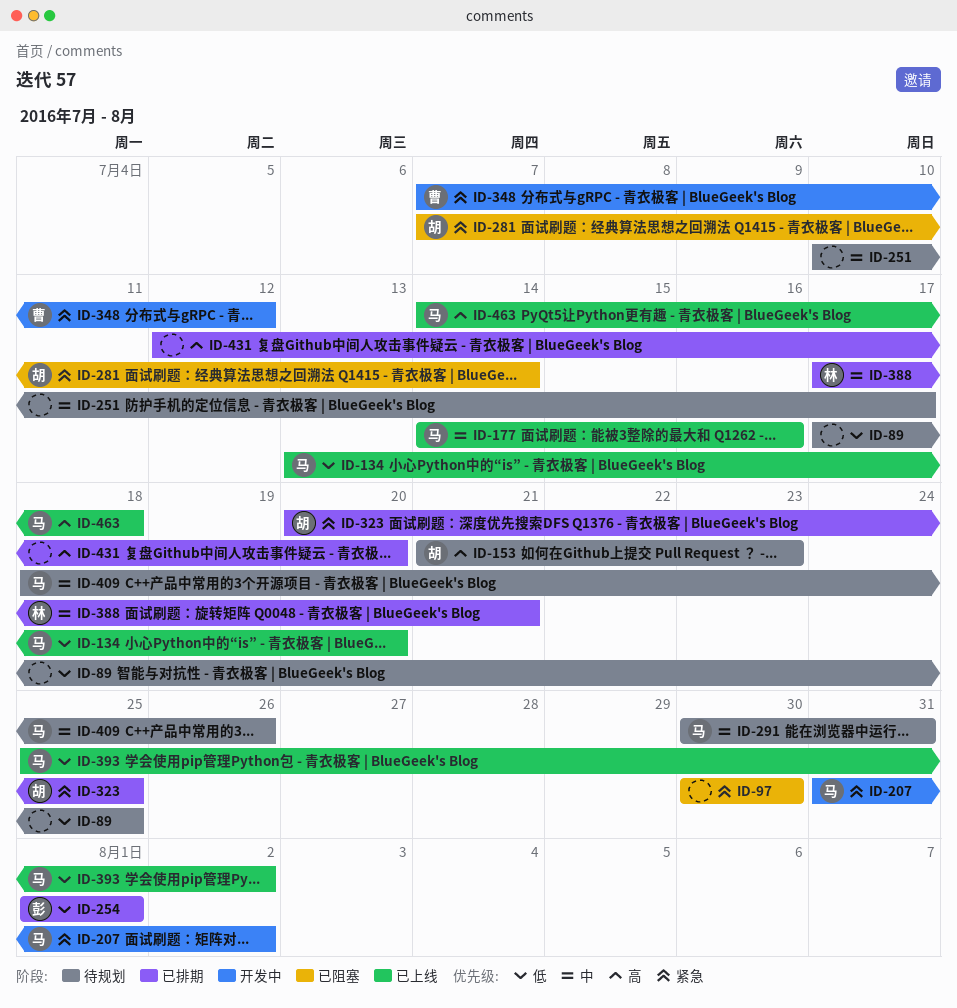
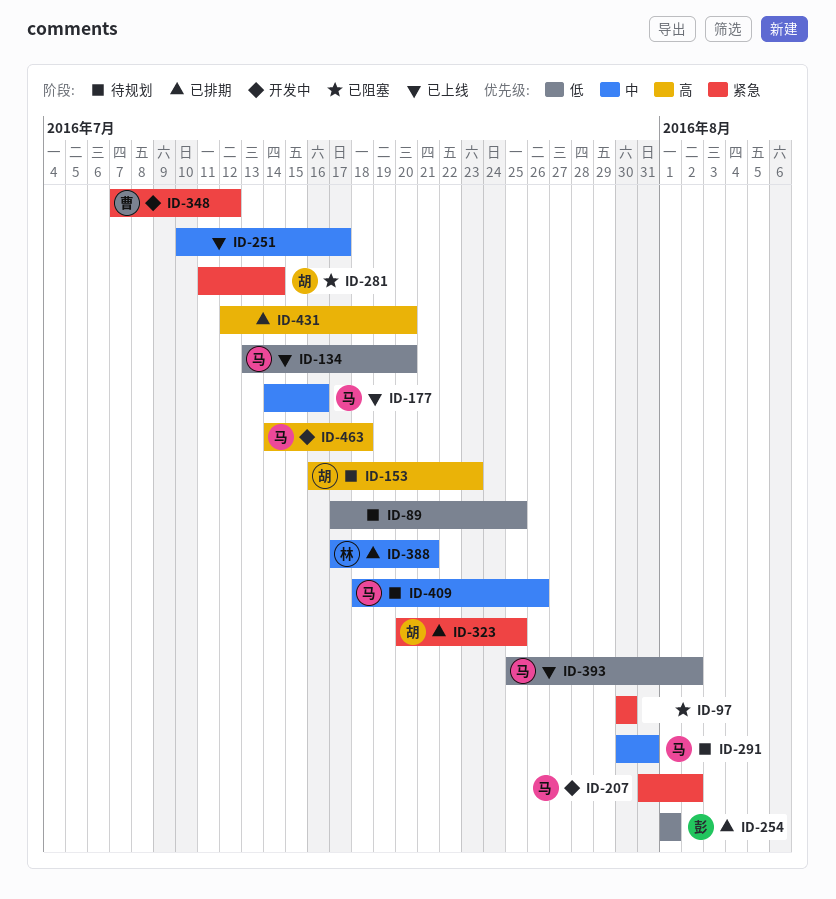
ID-153, start: Jul 21 -> Jul 16
ID-251, status: 待规划 -> 已上线
ID-281, start: Jul 7 -> Jul 11
ID-463, status: 已上线 -> 开发中

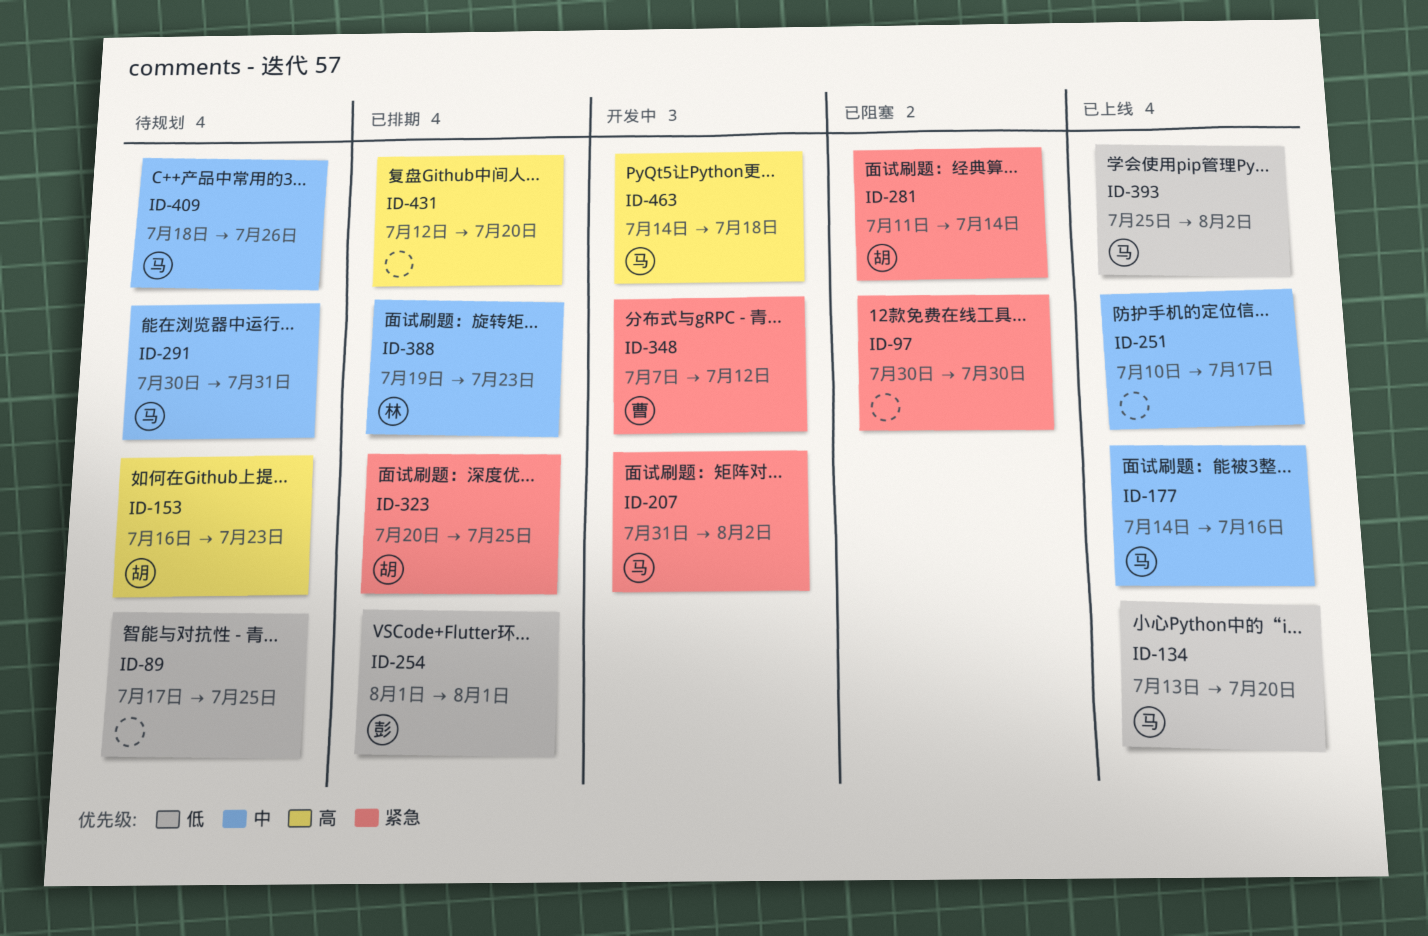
ID-388, start: Jul 17 -> Jul 19
ID-388, due: Jul 21 -> Jul 23

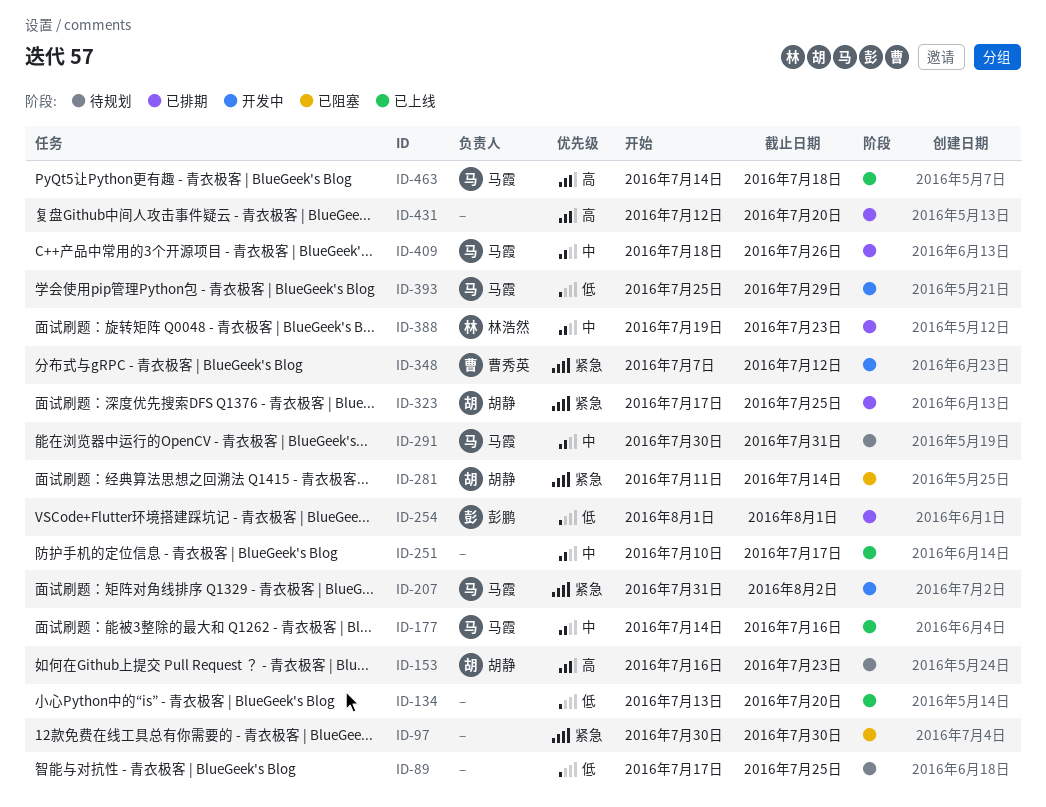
ID-134, owner: 马霞 -> none
ID-323, start: Jul 20 -> Jul 17
ID-393, status: 已上线 -> 开发中
ID-393, due: Aug 2 -> Jul 29
ID-409, status: 待规划 -> 已排期
ID-463, status: 开发中 -> 已上线

